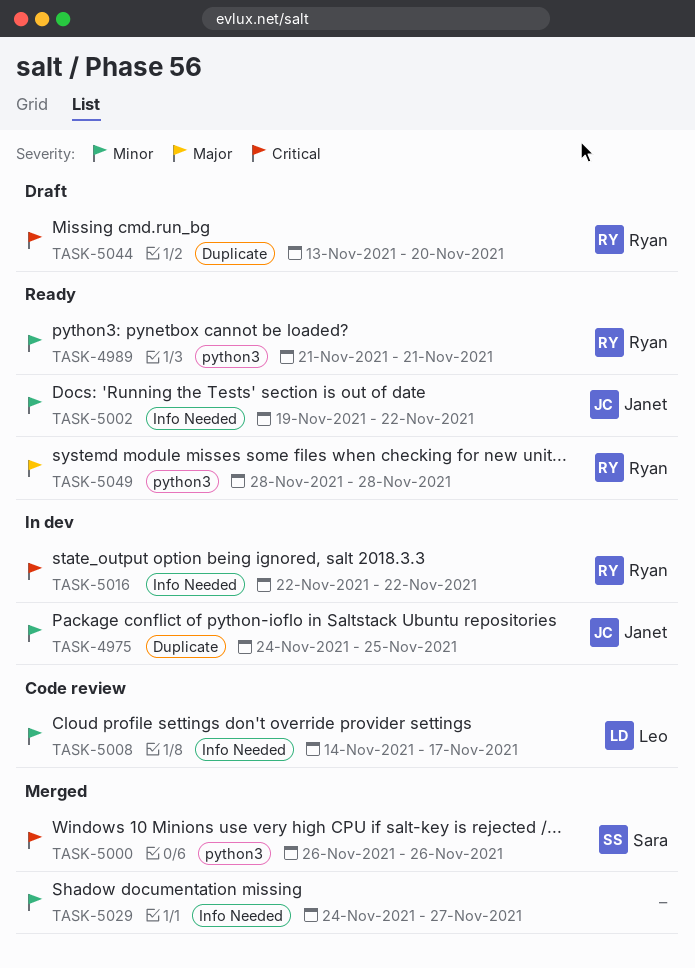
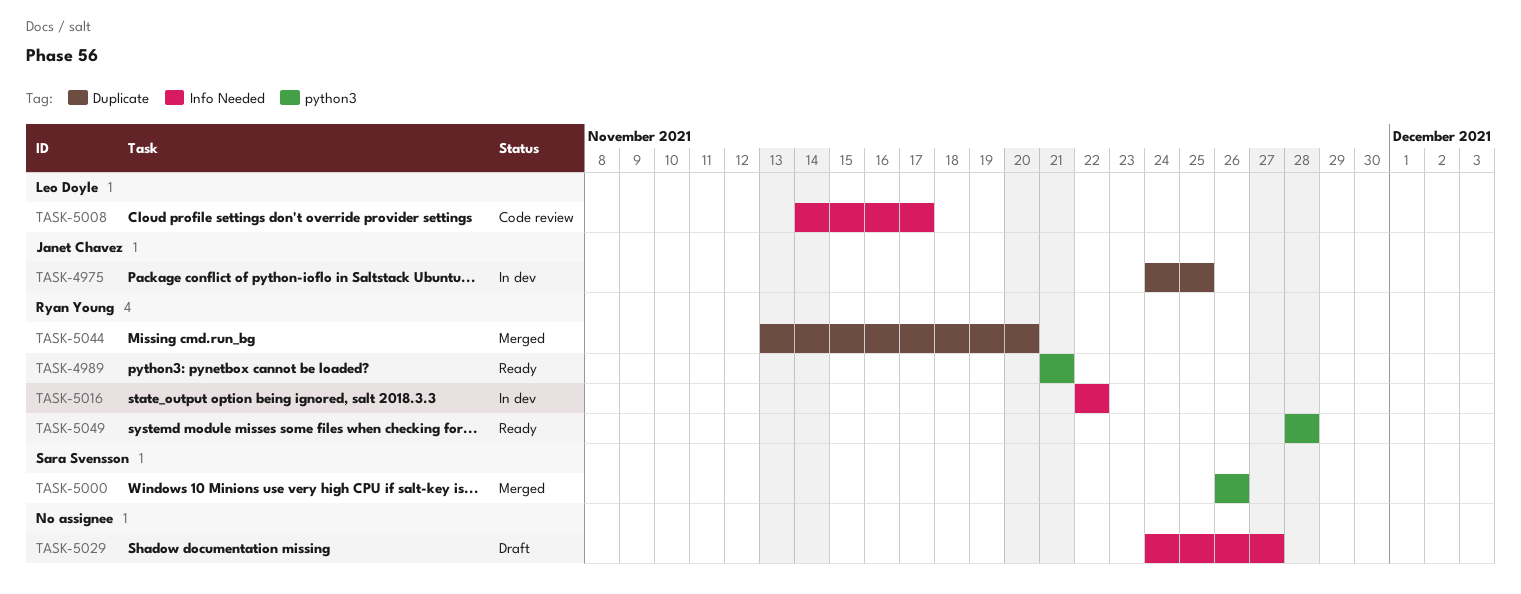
TASK-5002: present -> none
TASK-5029, status: Merged -> Draft
TASK-5044, status: Draft -> Merged

